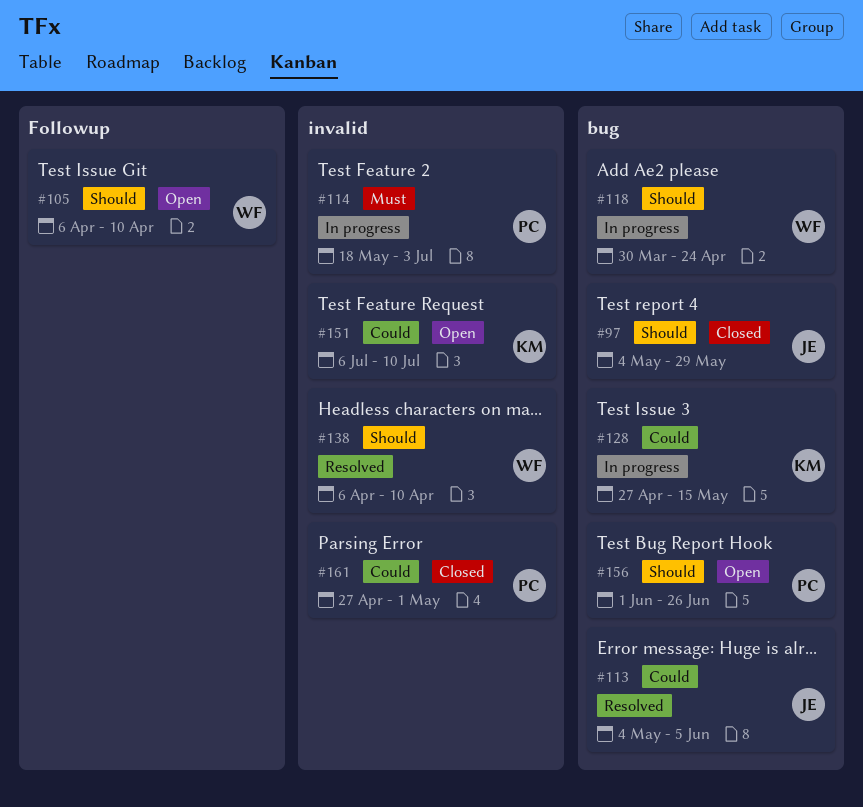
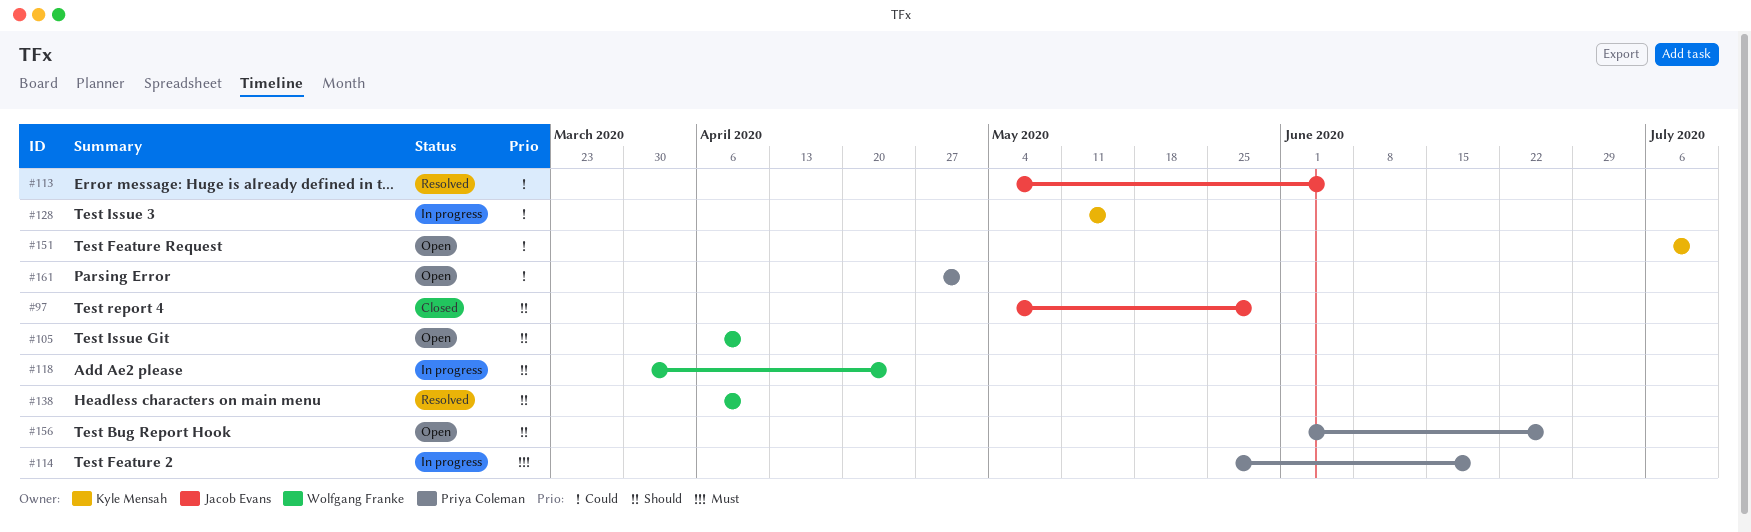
#114, start: May 18 -> May 25
#114, due: Jul 3 -> Jun 19
#128, start: Apr 27 -> May 11
#161, status: Closed -> Open

